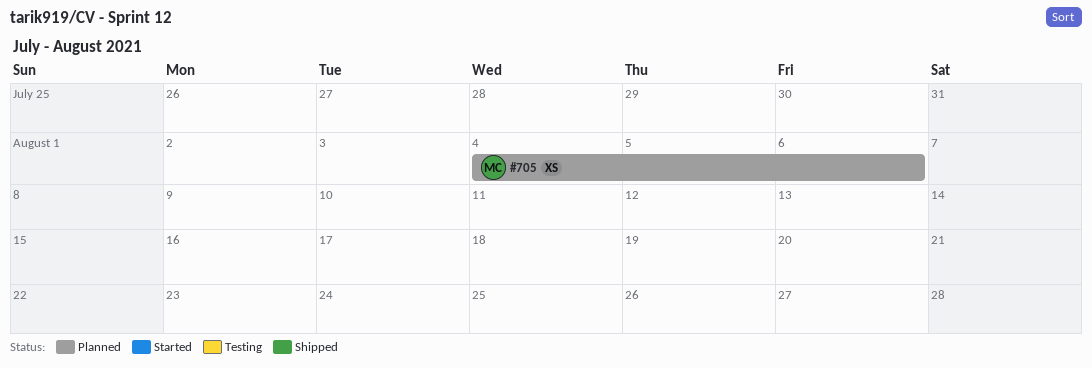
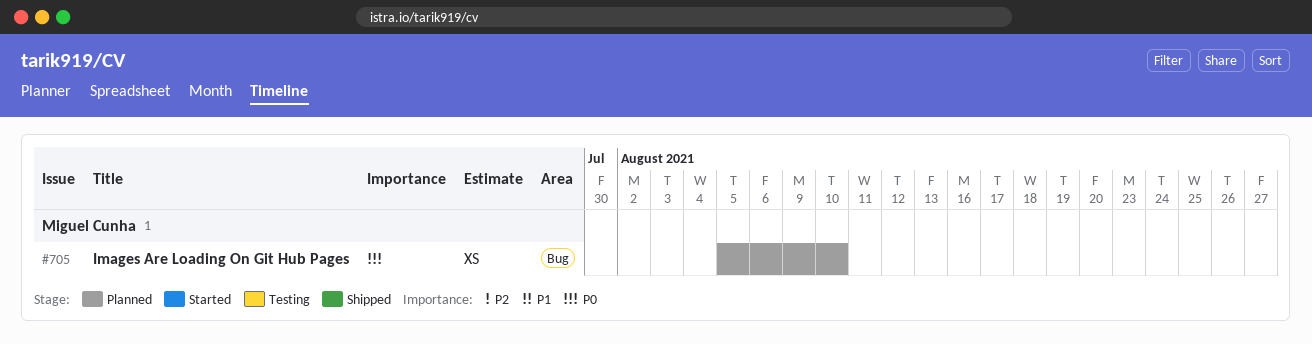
#705, start: Aug 4 -> Aug 5
#705, due: Aug 6 -> Aug 10

